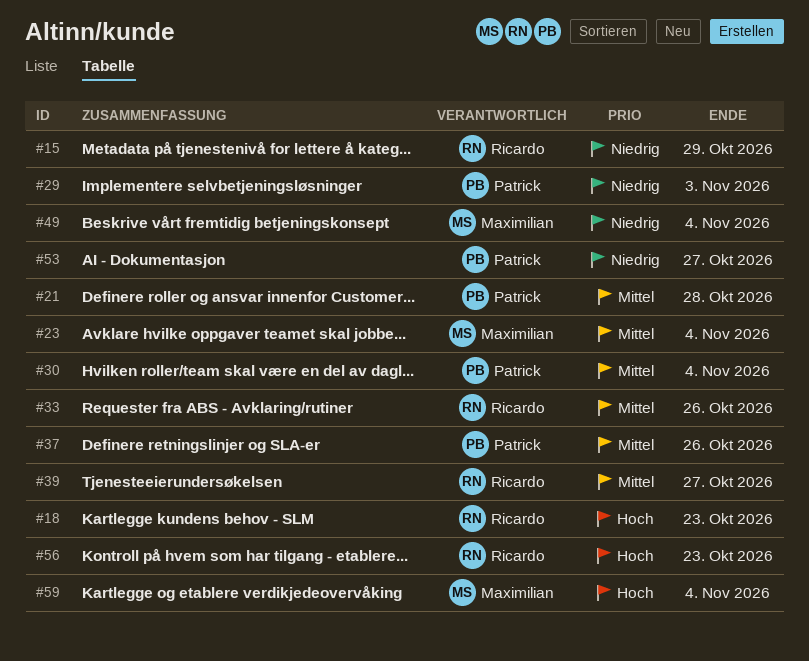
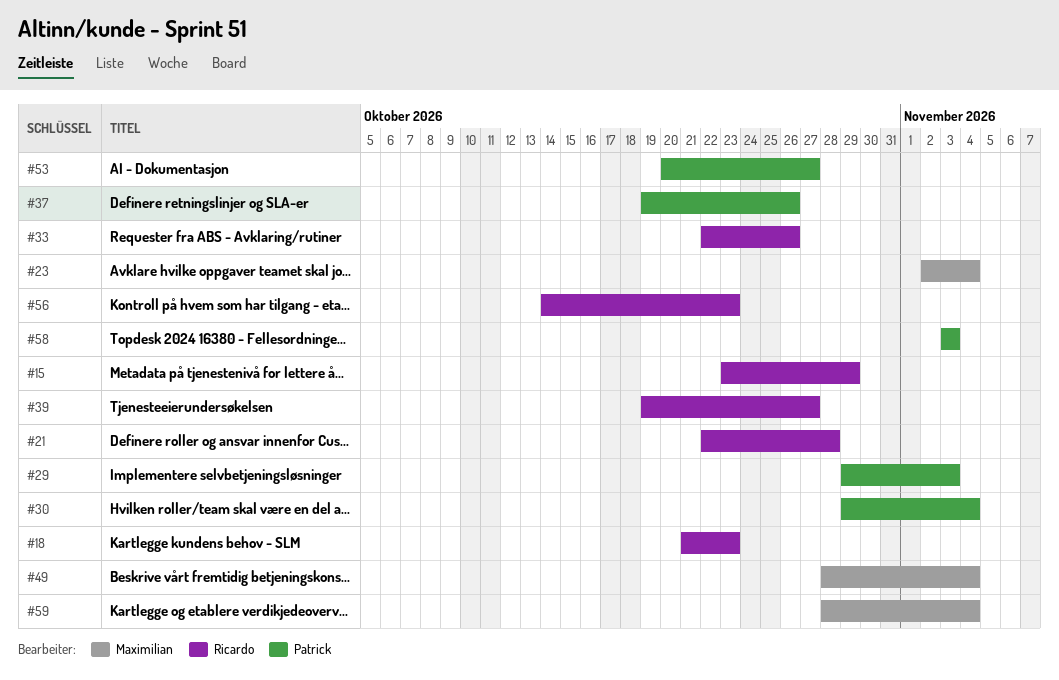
#21, owner: Patrick -> Ricardo
#58: none -> present

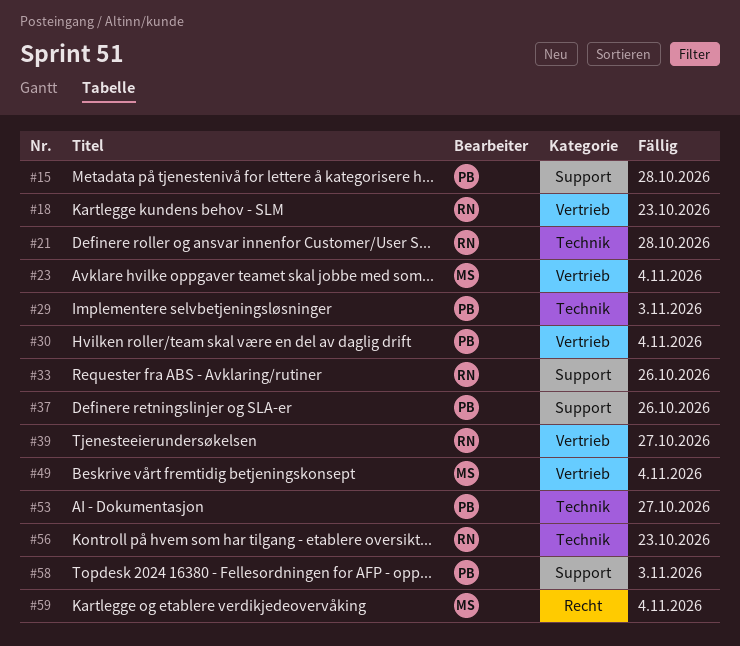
#15, owner: Ricardo -> Patrick
#15, due: Oct 29 -> Oct 28

